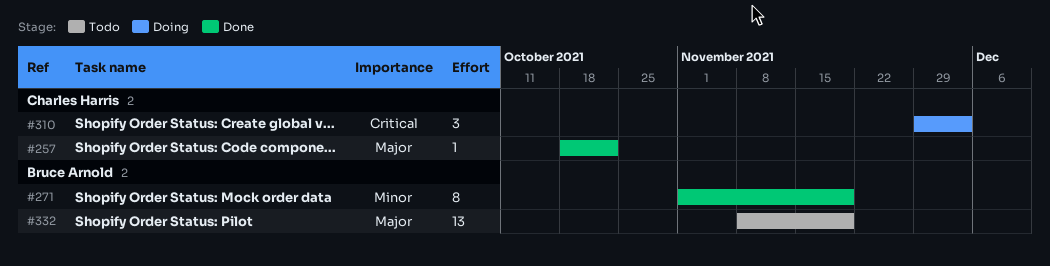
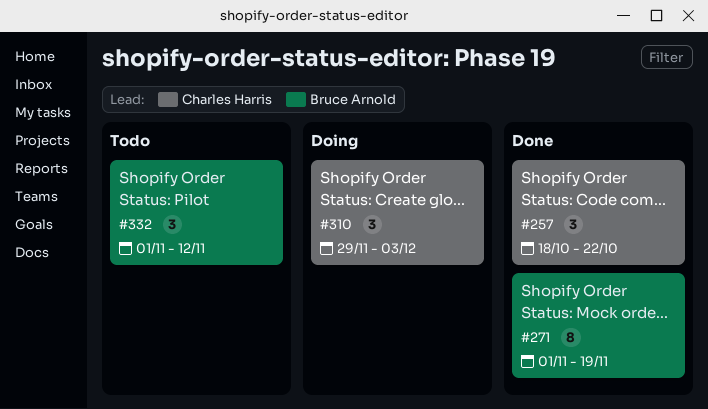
#257, estimate: 1 -> 3
#332, estimate: 13 -> 3
#332, start: Nov 8 -> Nov 1
#332, due: Nov 19 -> Nov 12

